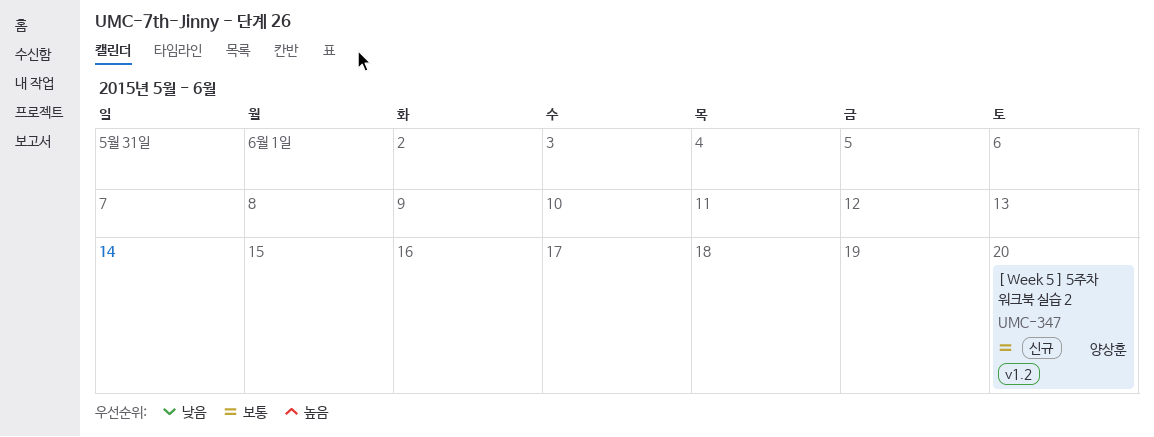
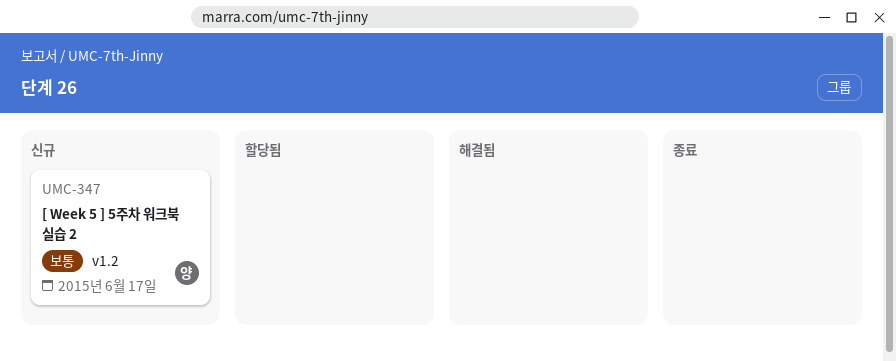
UMC-347, due: Jun 20 -> Jun 17

